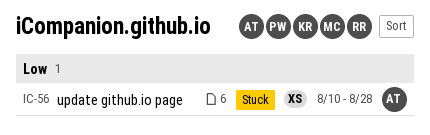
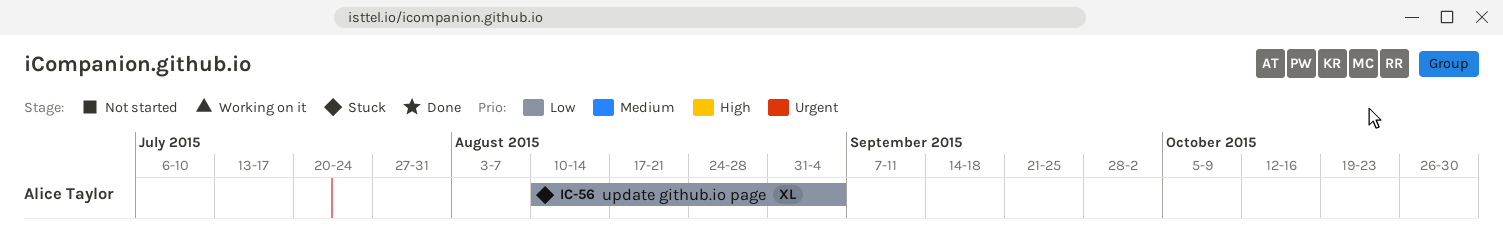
IC-56, estimate: XS -> XL
IC-56, due: Aug 28 -> Sep 4

